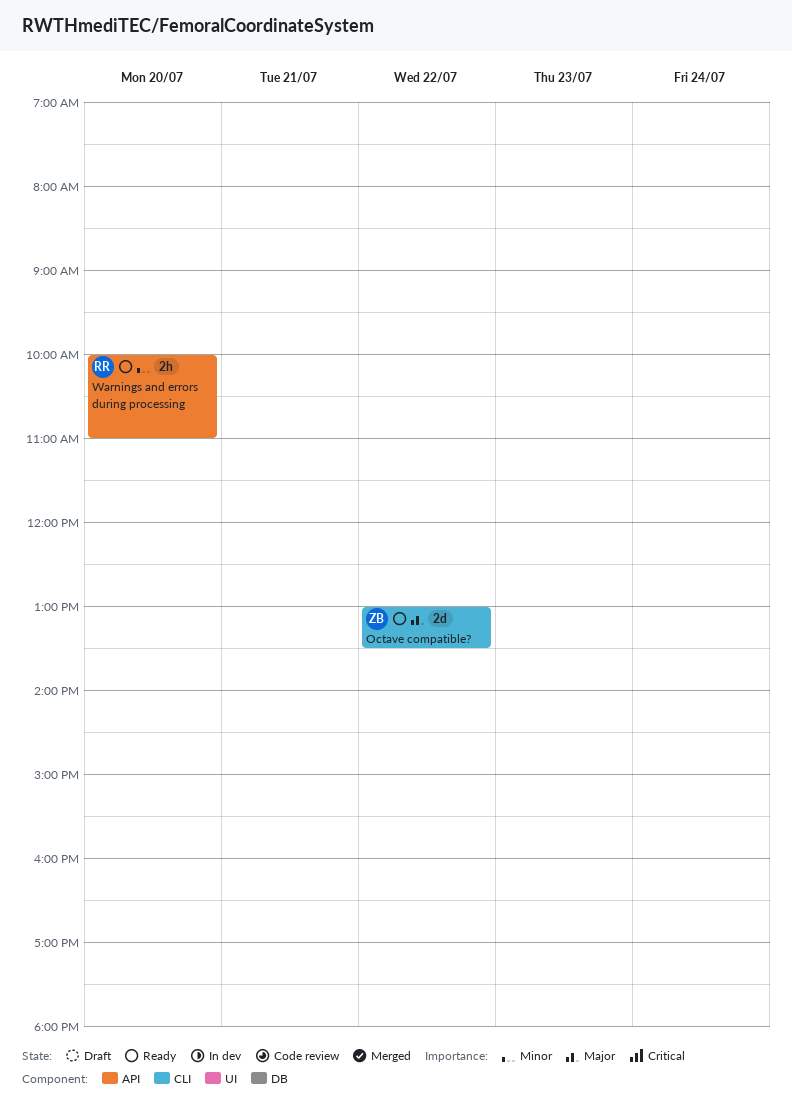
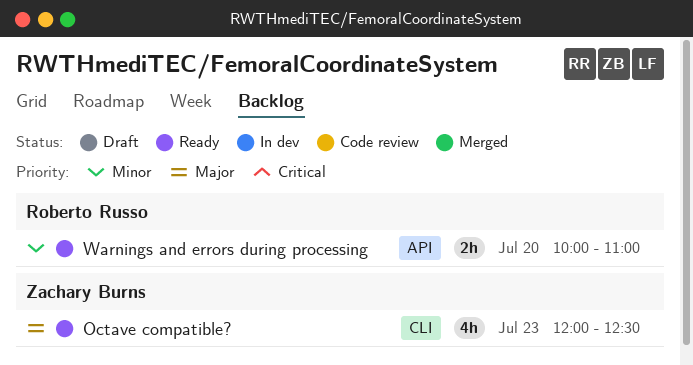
Octave compatible?, estimate: 2d -> 4h
Octave compatible?, day: Jul 22 -> Jul 23
Octave compatible?, begins: 13:00 -> 12:00
Octave compatible?, ends: 13:30 -> 12:30

